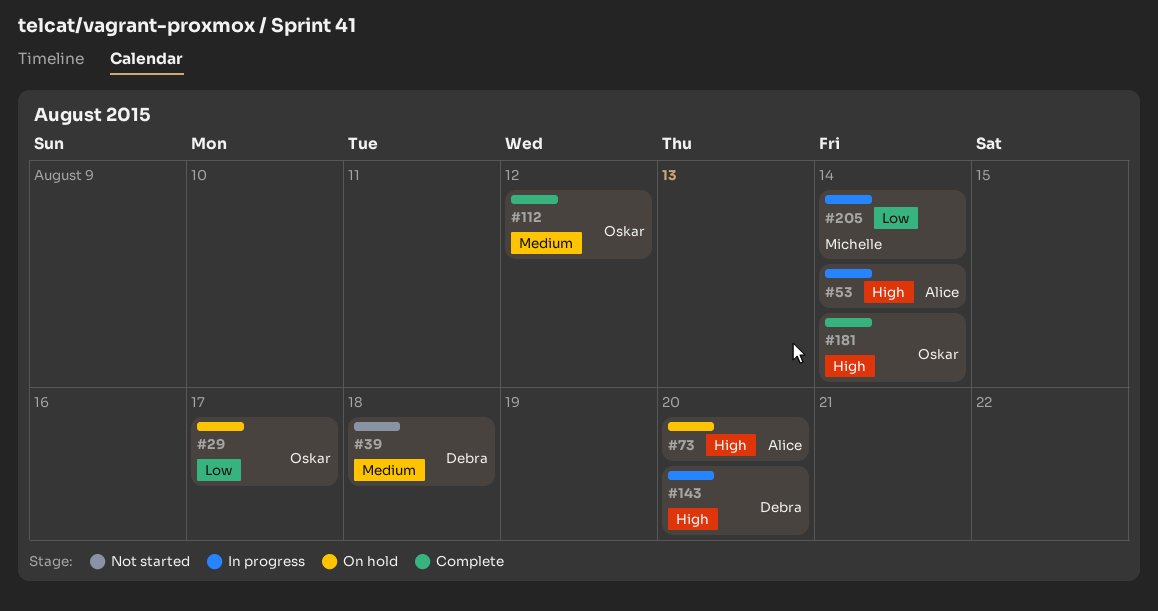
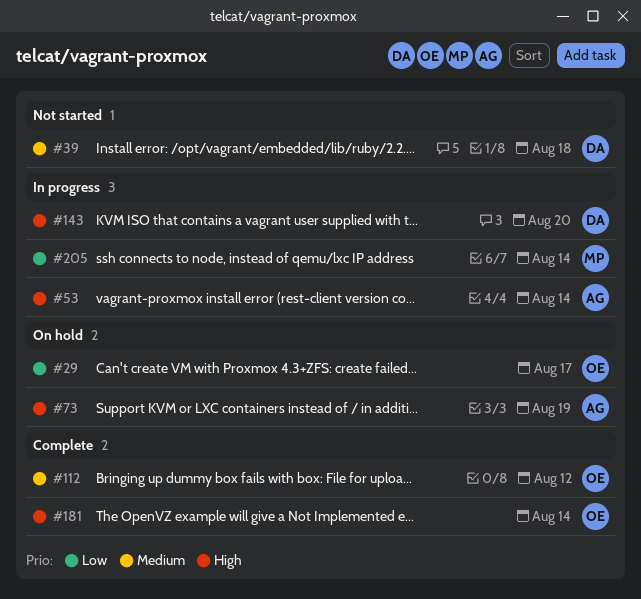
#73, due: Aug 20 -> Aug 19

